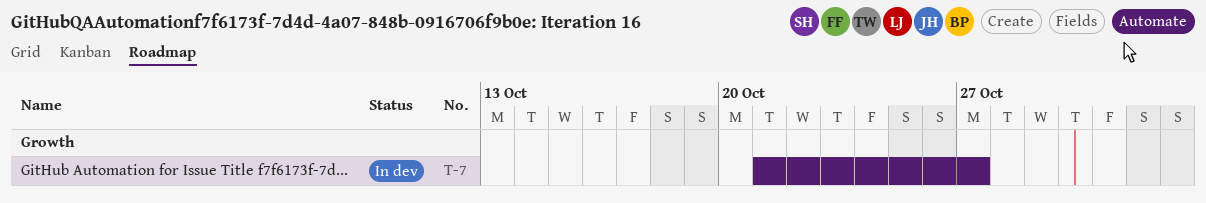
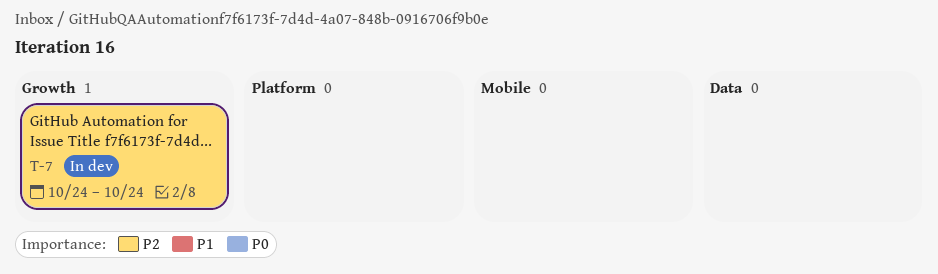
T-7, start: Oct 21 -> Oct 24
T-7, due: Oct 27 -> Oct 24

